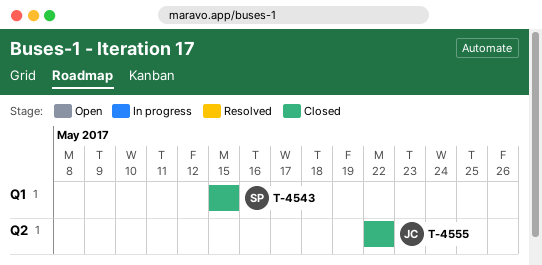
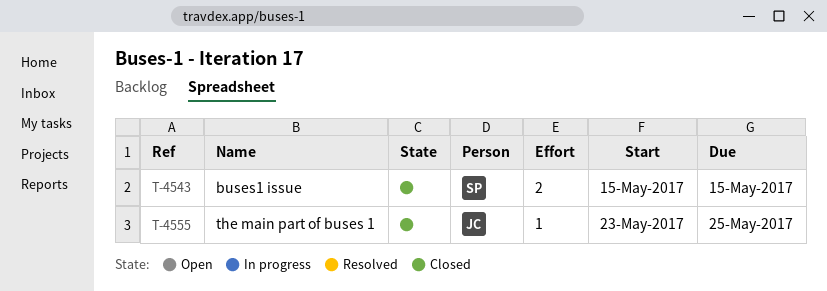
T-4555, start: May 22 -> May 23
T-4555, due: May 22 -> May 25

